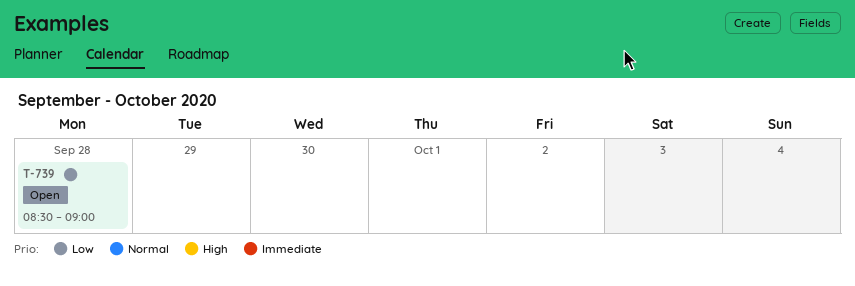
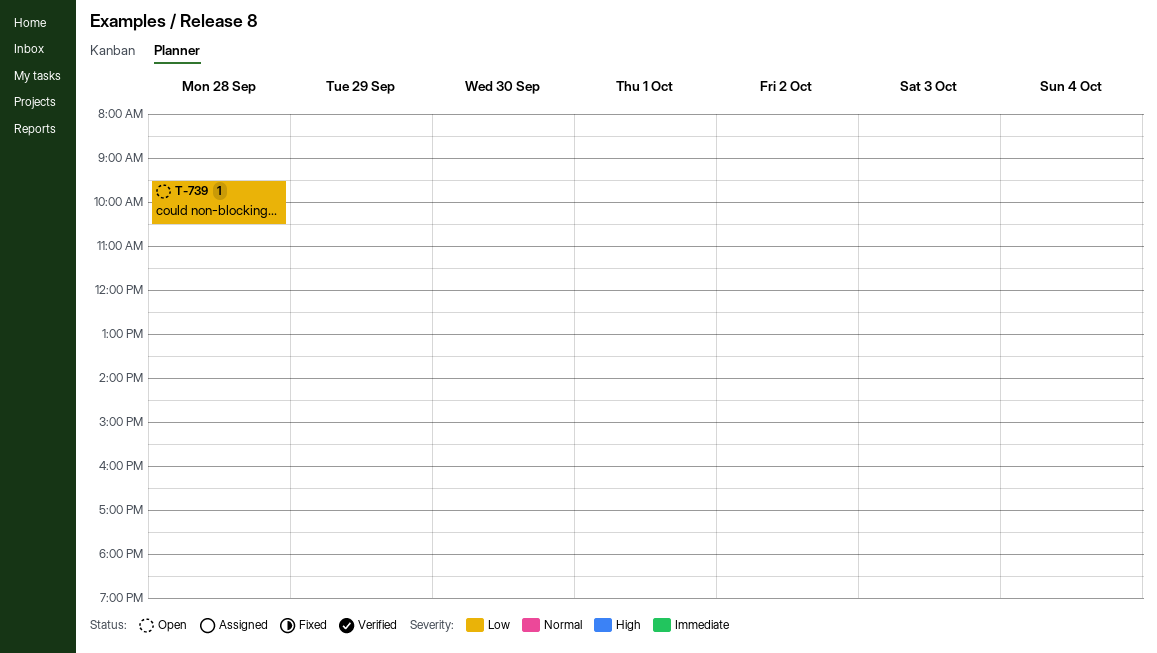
T-739, begins: 08:30 -> 09:30
T-739, ends: 09:00 -> 10:30

